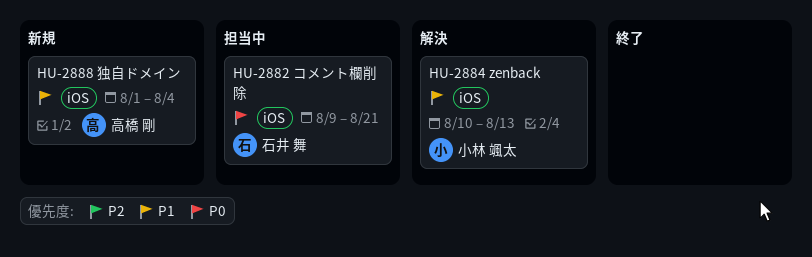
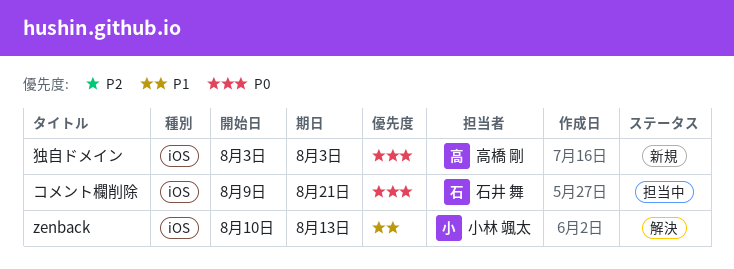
独自ドメイン, priority: P1 -> P0
独自ドメイン, start: Aug 1 -> Aug 3
独自ドメイン, due: Aug 4 -> Aug 3

